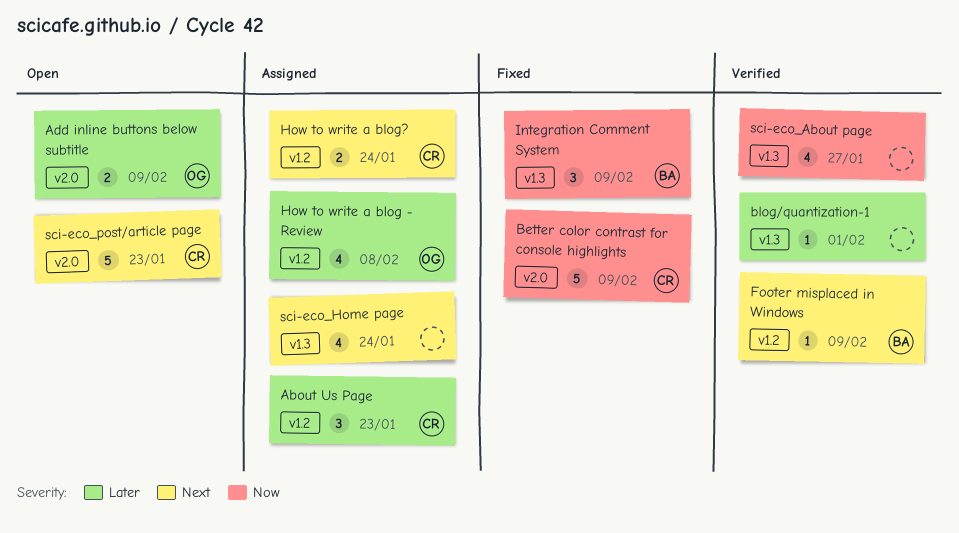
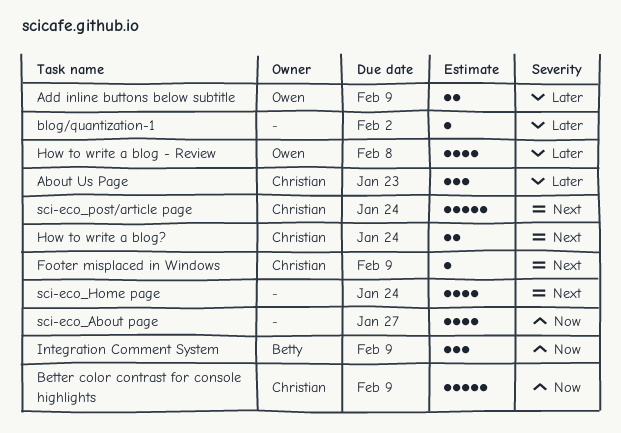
blog/quantization-1, due: Feb 1 -> Feb 2
Footer misplaced in Windows, owner: Betty -> Christian
sci-eco_post/article page, due: Jan 23 -> Jan 24

